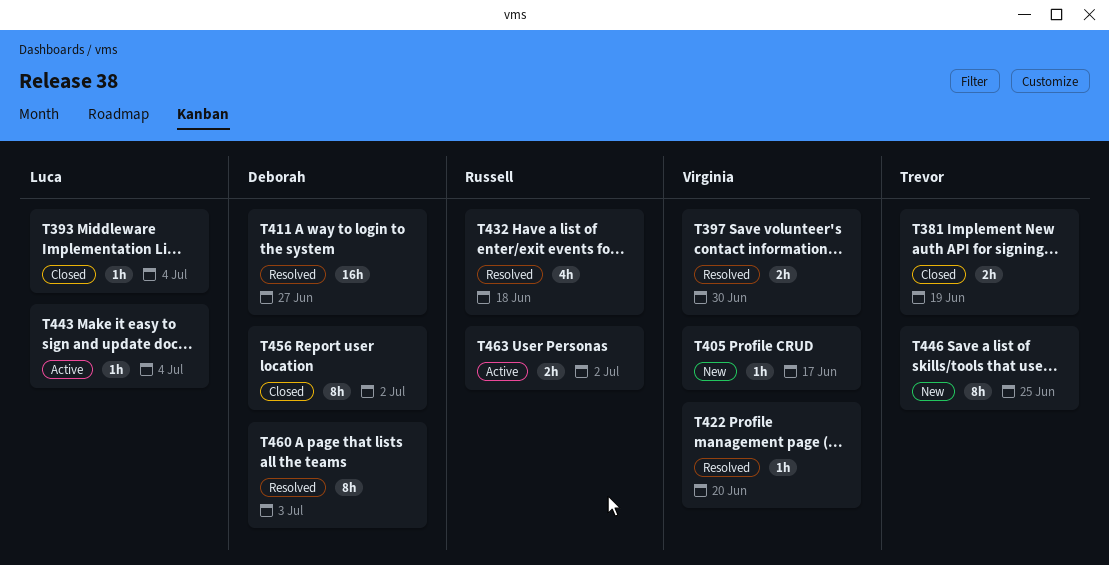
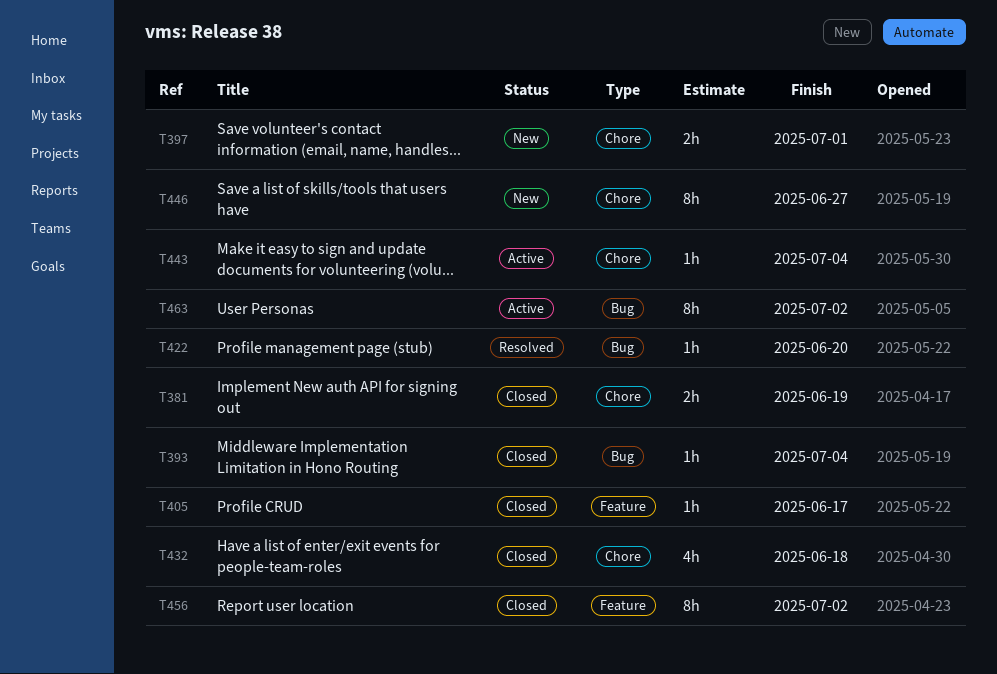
T397, status: Resolved -> New
T397, due: Jun 30 -> Jul 1
T405, status: New -> Closed
T411: present -> none
T432, status: Resolved -> Closed
T446, due: Jun 25 -> Jun 27
T460: present -> none
T463, estimate: 2h -> 8h

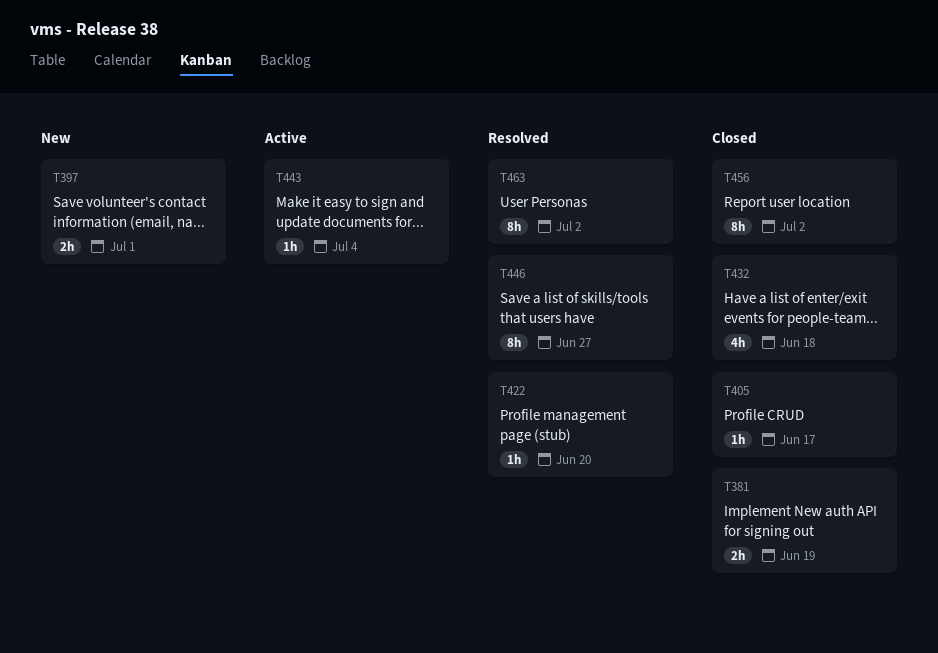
T393: present -> none
T446, status: New -> Resolved
T463, status: Active -> Resolved

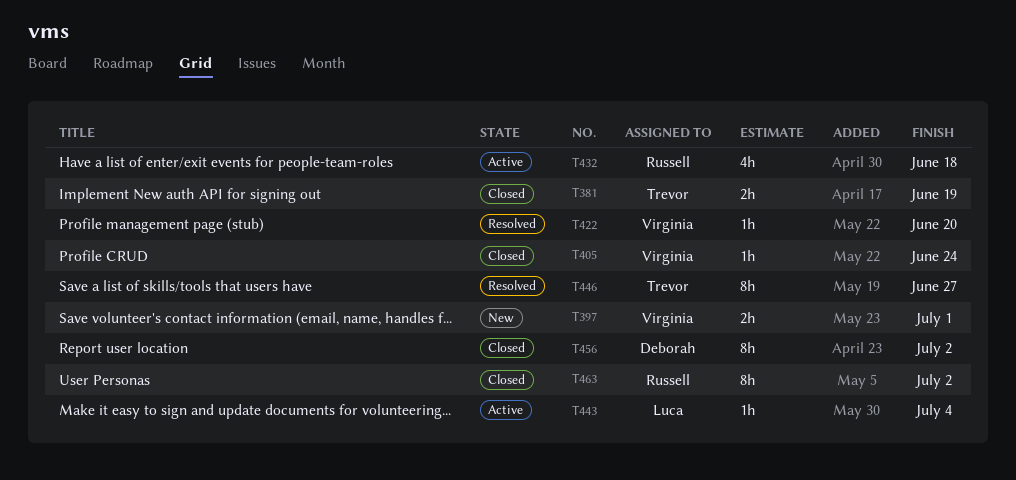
T405, due: Jun 17 -> Jun 24
T432, status: Closed -> Active
T463, status: Resolved -> Closed

